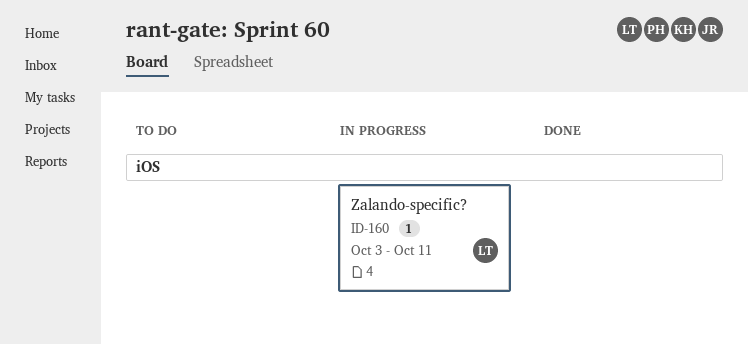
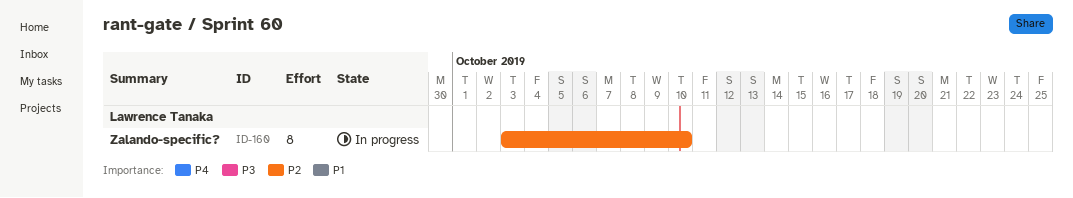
ID-160, estimate: 1 -> 8
ID-160, due: Oct 11 -> Oct 10

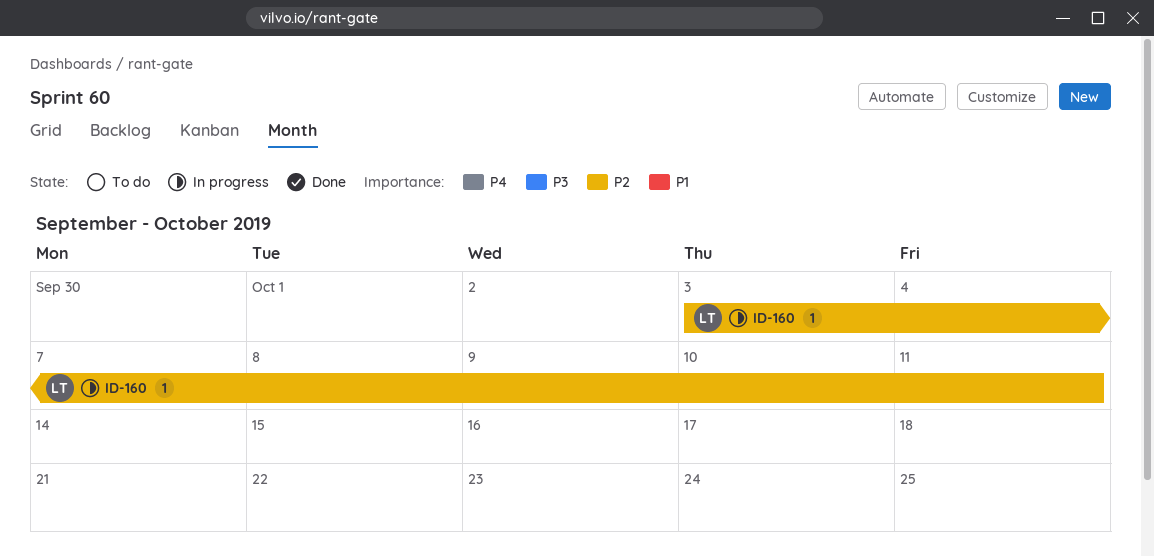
ID-160, estimate: 8 -> 1
ID-160, due: Oct 10 -> Oct 11

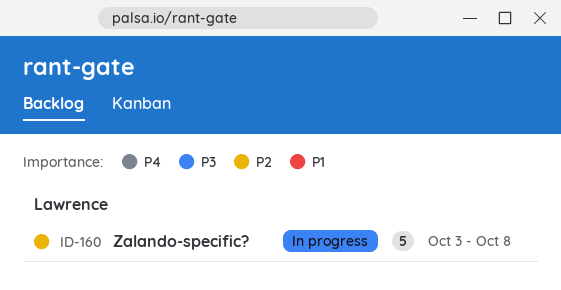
ID-160, estimate: 1 -> 5
ID-160, due: Oct 11 -> Oct 8

